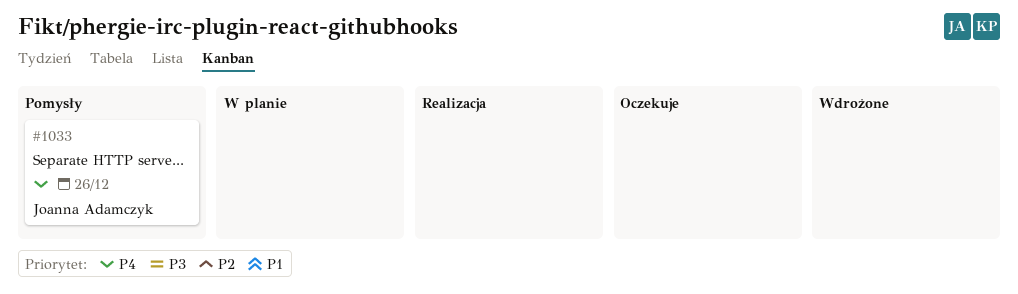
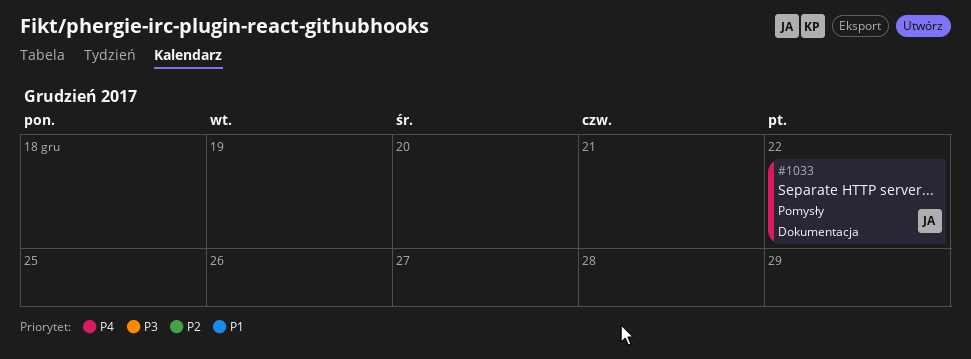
#1033, due: Dec 26 -> Dec 22

